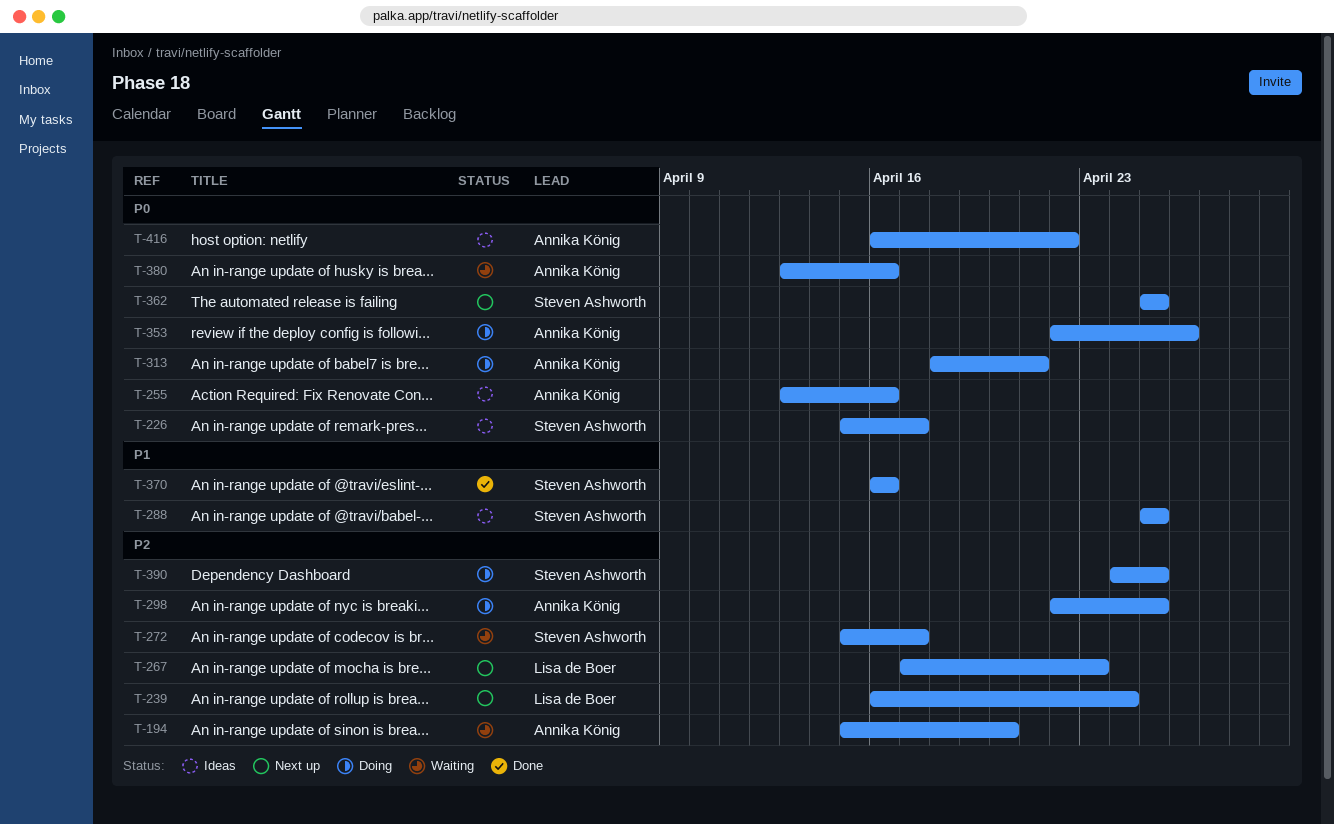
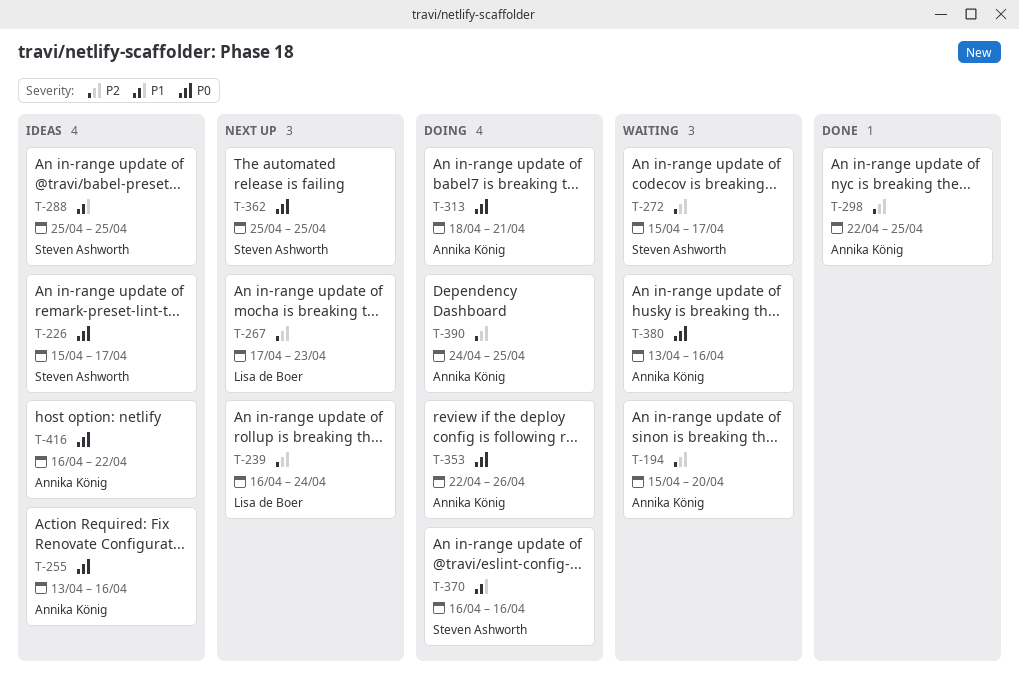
T-298, status: Doing -> Done
T-370, status: Done -> Doing
T-390, owner: Steven Ashworth -> Annika König

